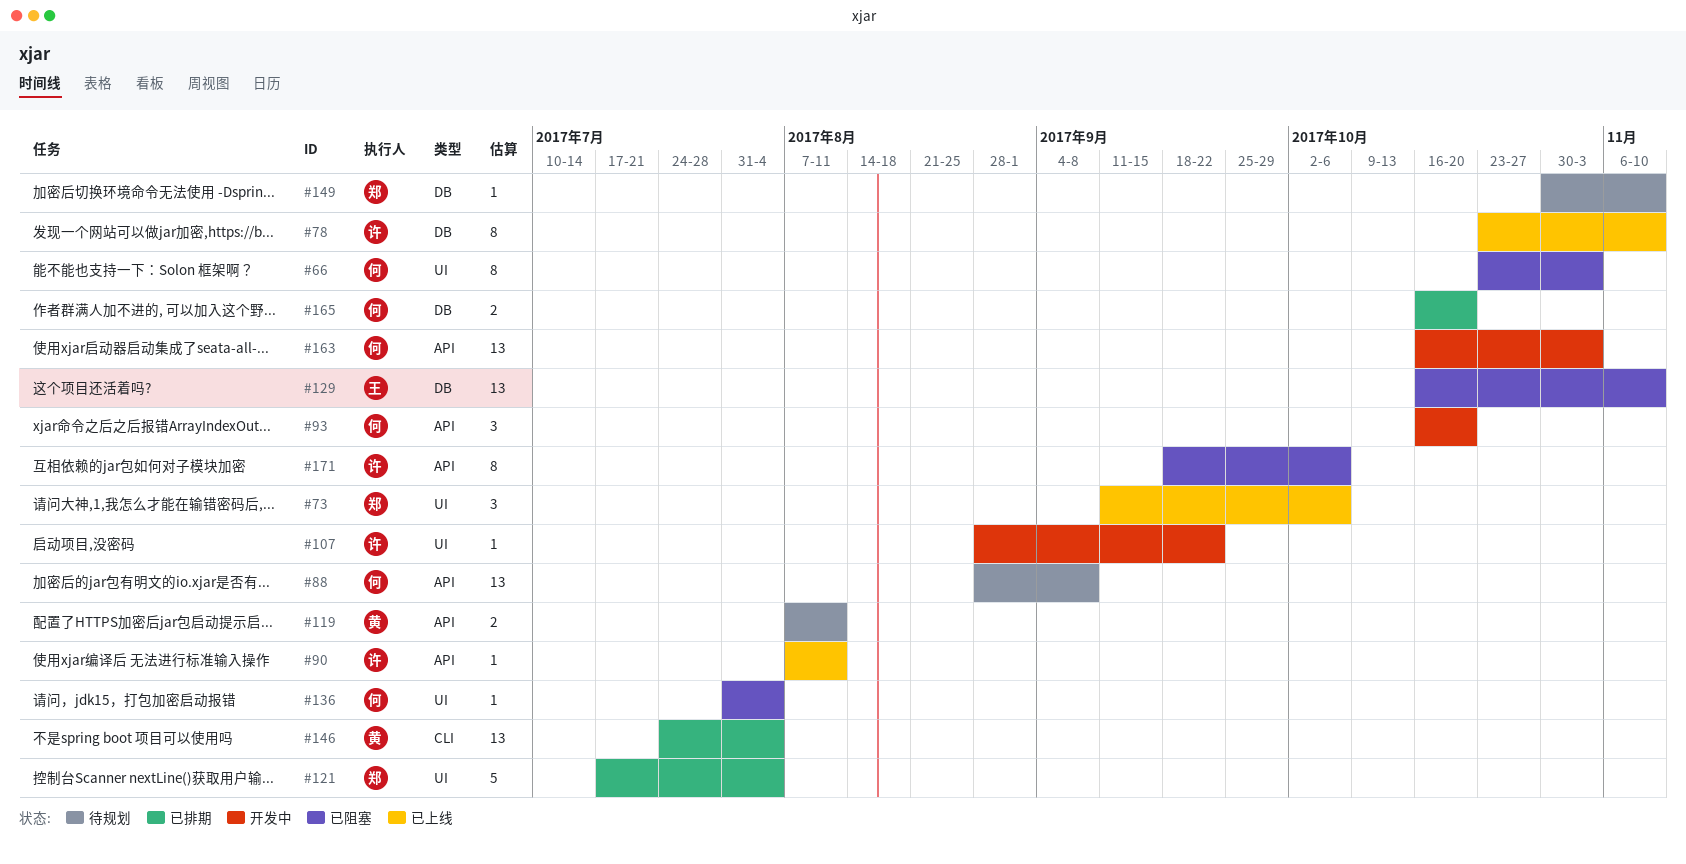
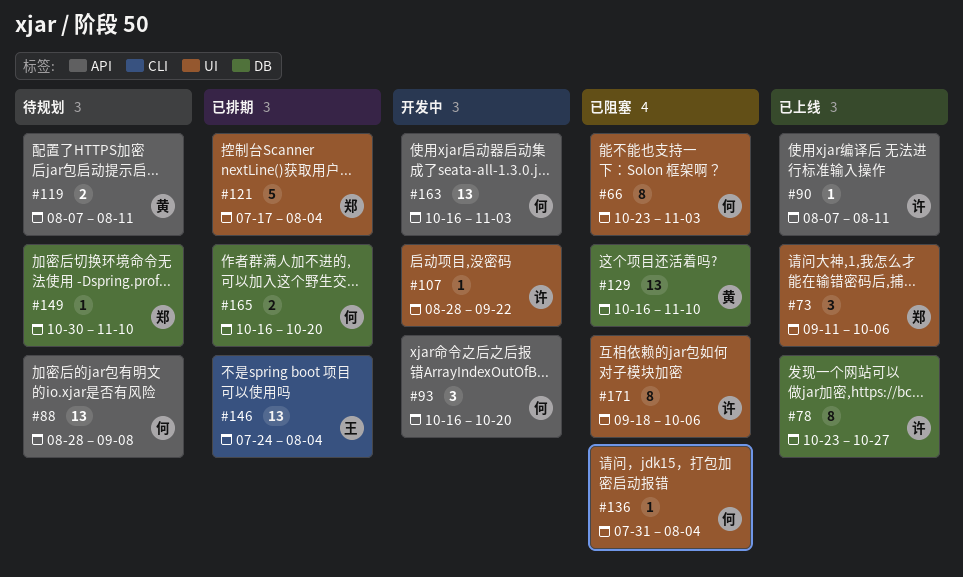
#78, due: Nov 10 -> Oct 27
#129, owner: 王 -> 黄
#146, owner: 黄 -> 王
#171, label: API -> UI

